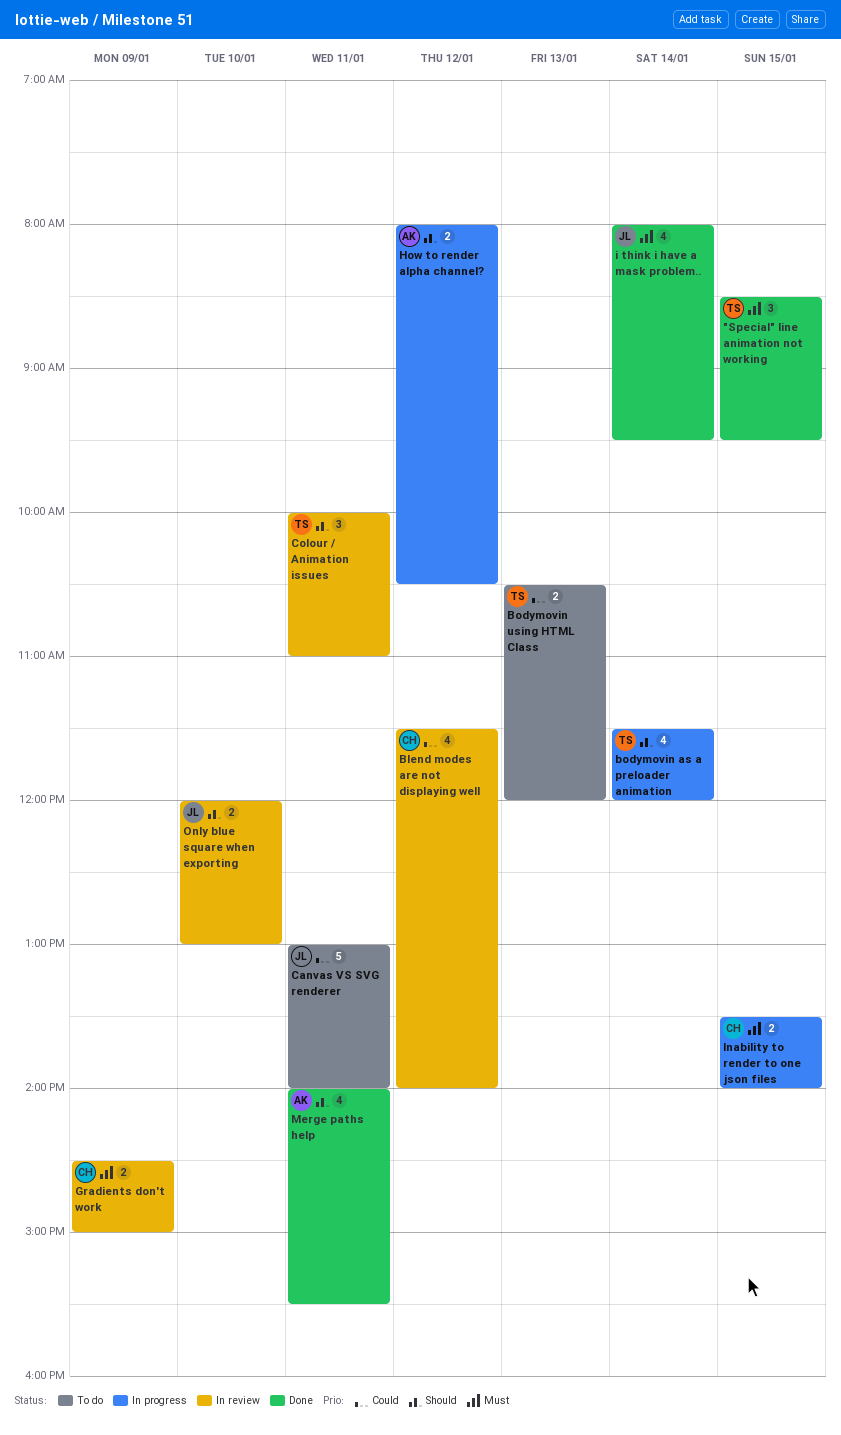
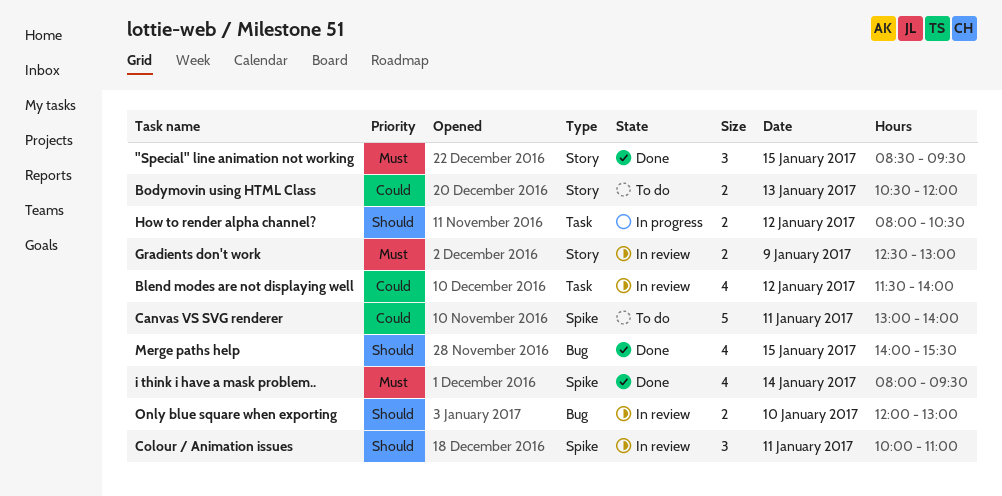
bodymovin as a preloader animation: present -> none
Gradients don't work, begins: 14:30 -> 12:30
Gradients don't work, ends: 15:00 -> 13:00
Inability to render to one json files: present -> none
Merge paths help, day: Jan 11 -> Jan 15

